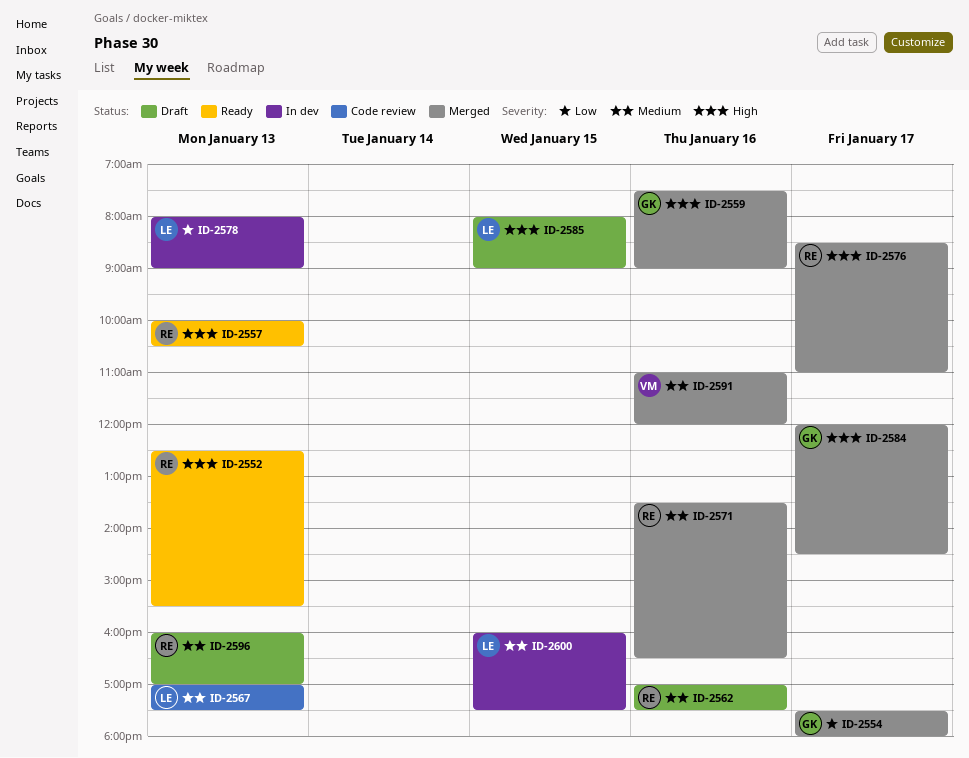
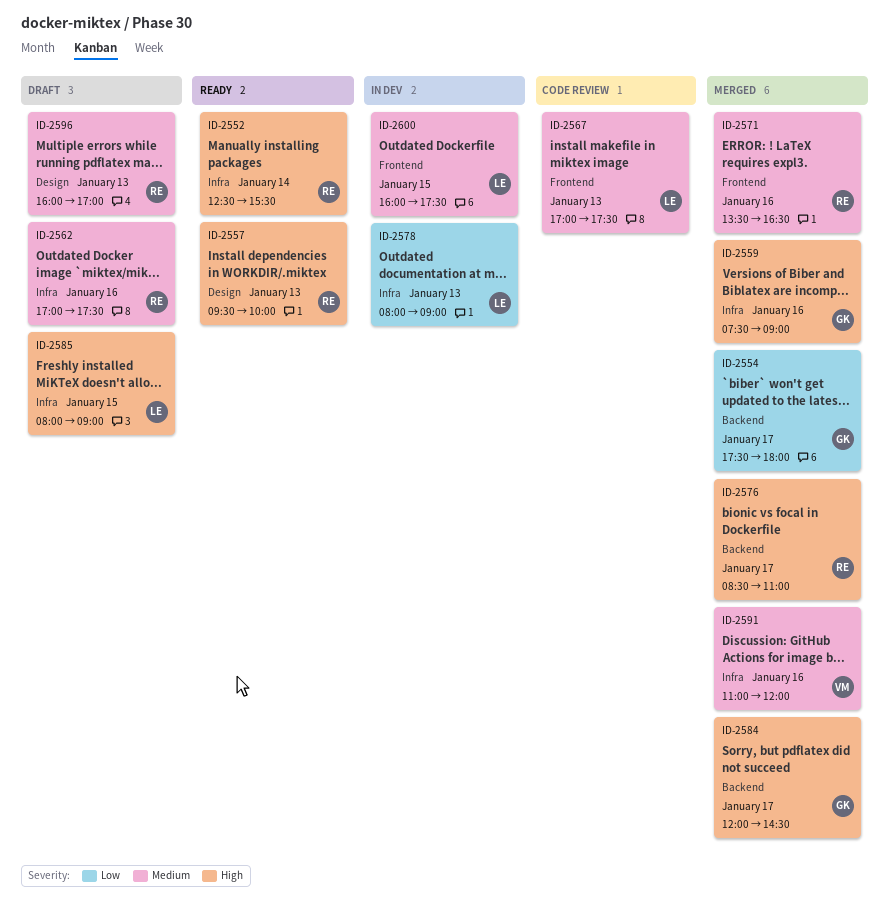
ID-2552, day: Jan 13 -> Jan 14
ID-2557, begins: 10:00 -> 09:30
ID-2557, ends: 10:30 -> 10:00

